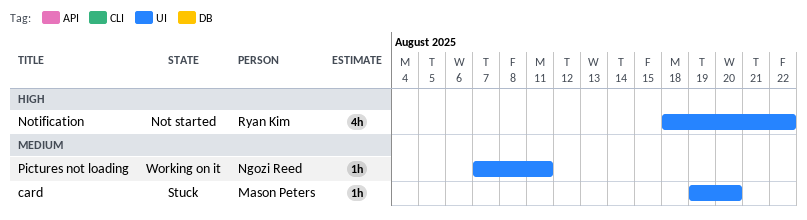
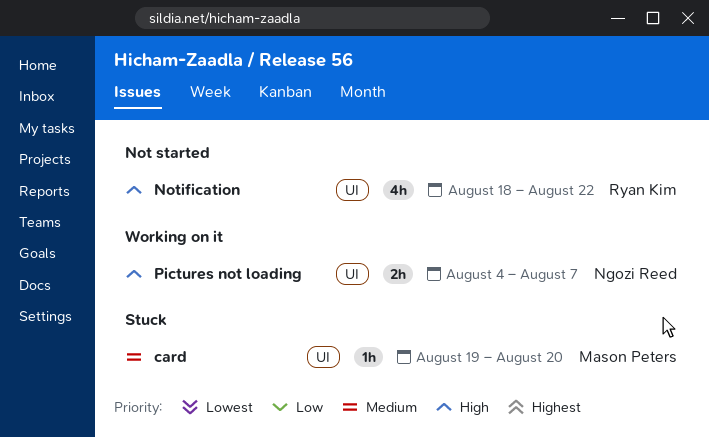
Pictures not loading, priority: Medium -> High
Pictures not loading, estimate: 1h -> 2h
Pictures not loading, start: Aug 7 -> Aug 4
Pictures not loading, due: Aug 11 -> Aug 7

